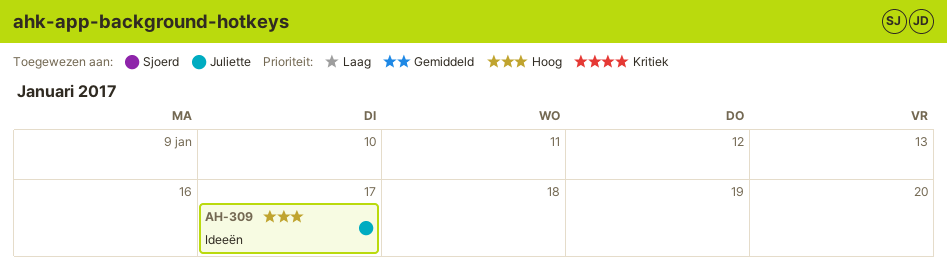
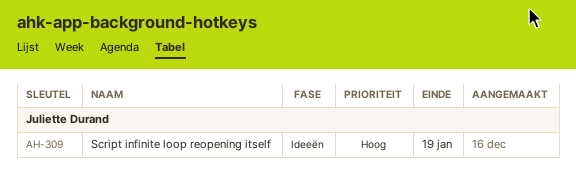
AH-309, due: Jan 17 -> Jan 19

